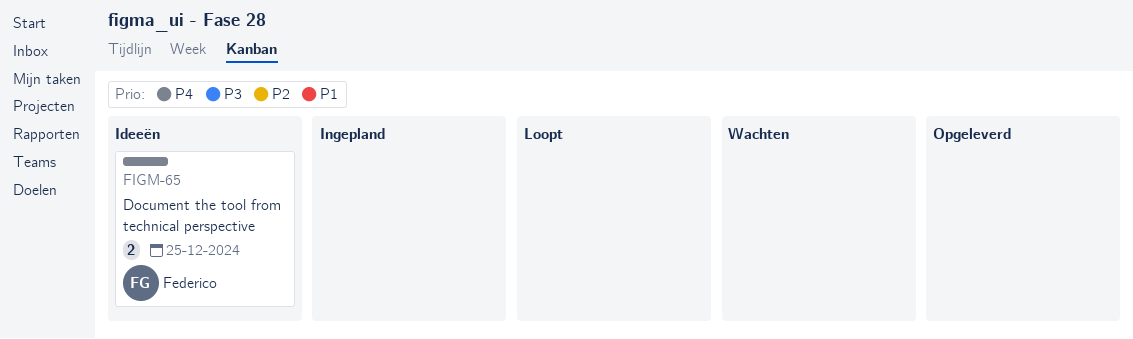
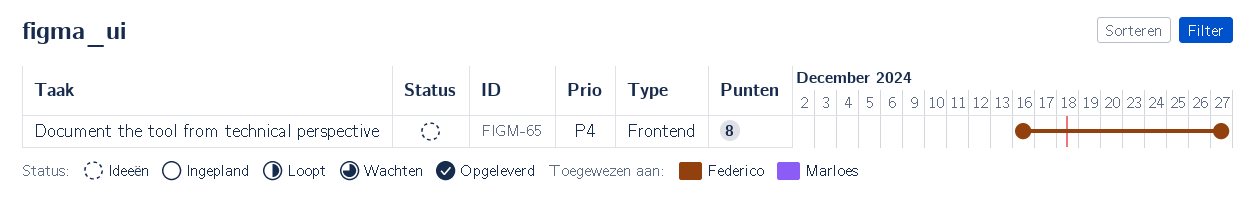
FIGM-65, estimate: 2 -> 8
FIGM-65, due: Dec 25 -> Dec 27

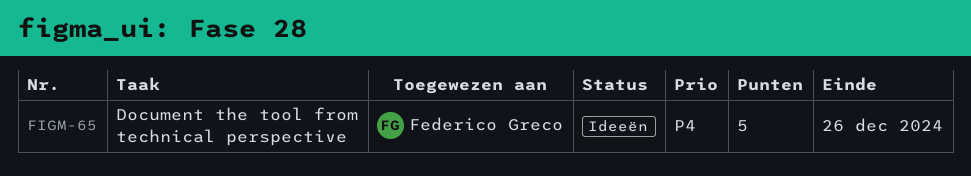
FIGM-65, estimate: 8 -> 5
FIGM-65, due: Dec 27 -> Dec 26

